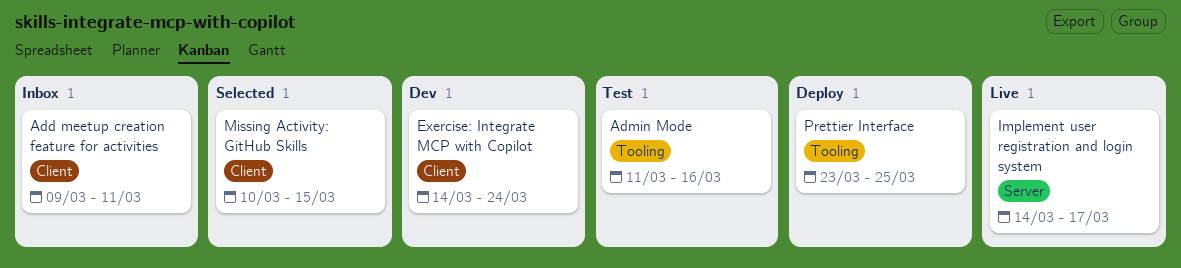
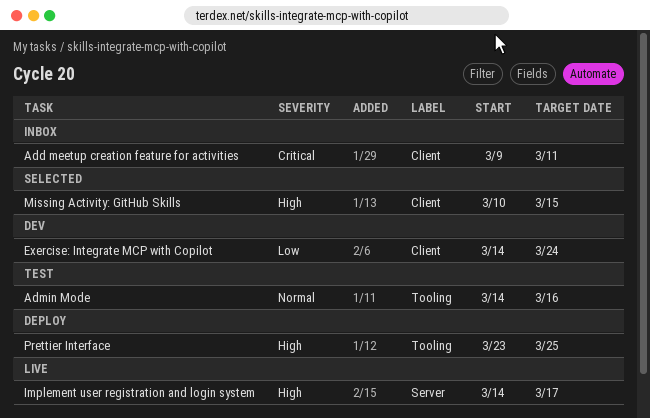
Admin Mode, start: Mar 11 -> Mar 14

